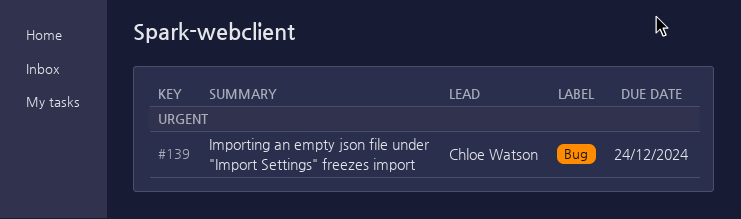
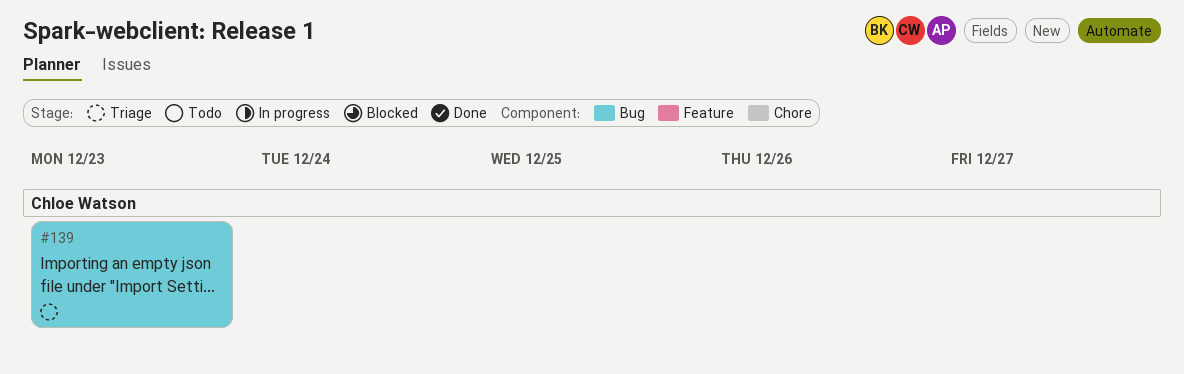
#139, due: Dec 24 -> Dec 23

